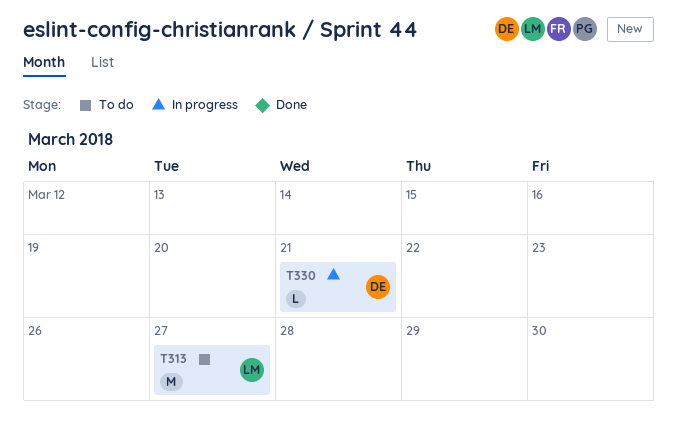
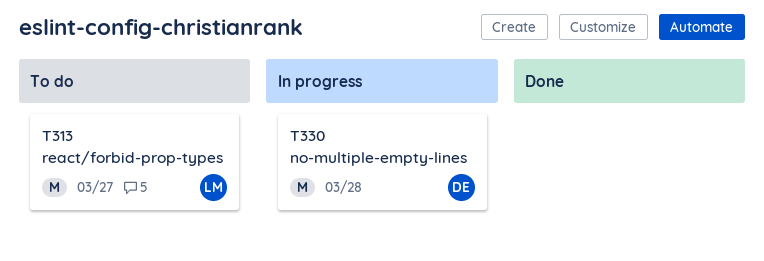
T330, estimate: L -> M
T330, due: Mar 21 -> Mar 28

